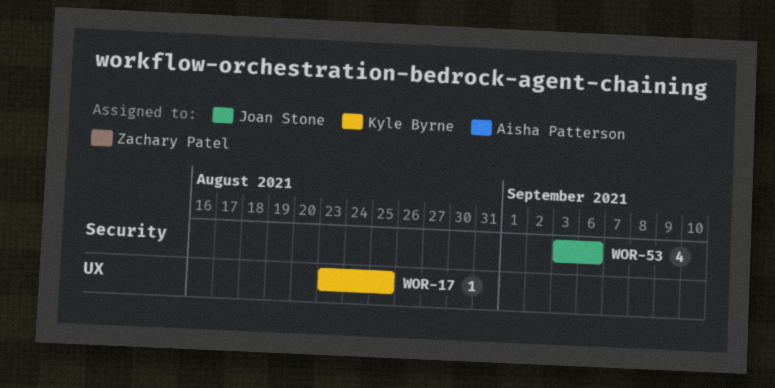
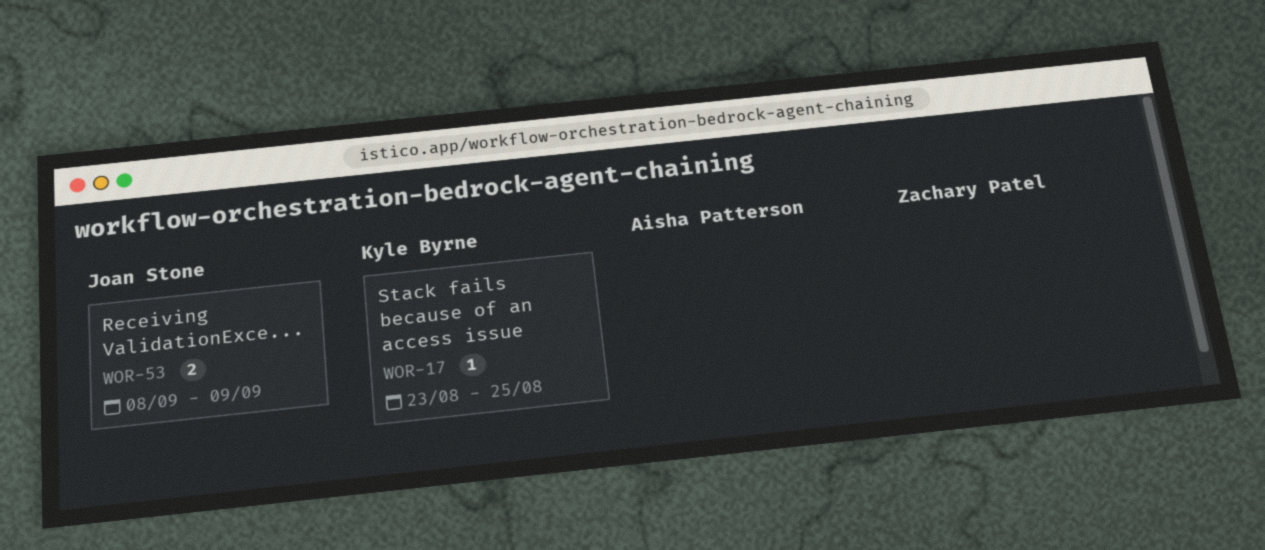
WOR-53, estimate: 4 -> 2
WOR-53, start: Sep 3 -> Sep 8
WOR-53, due: Sep 6 -> Sep 9

